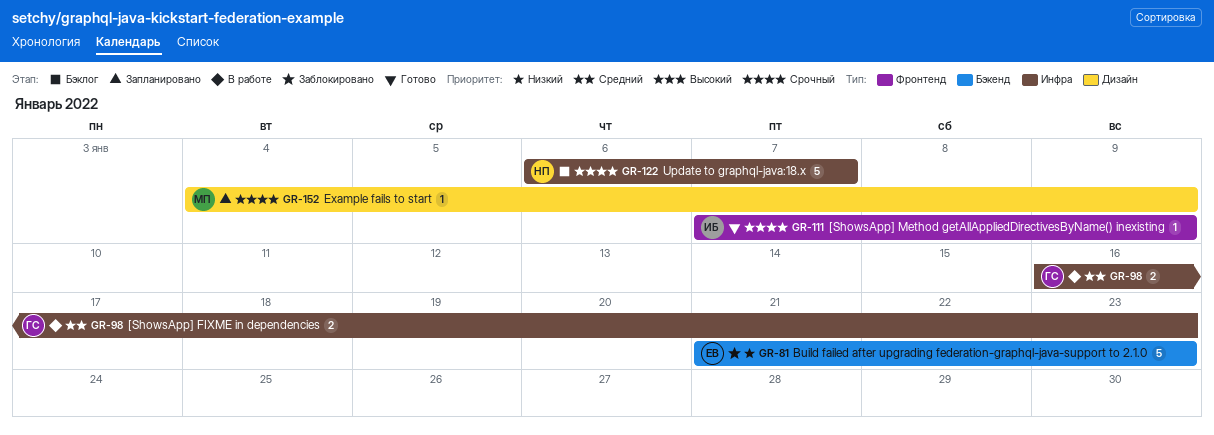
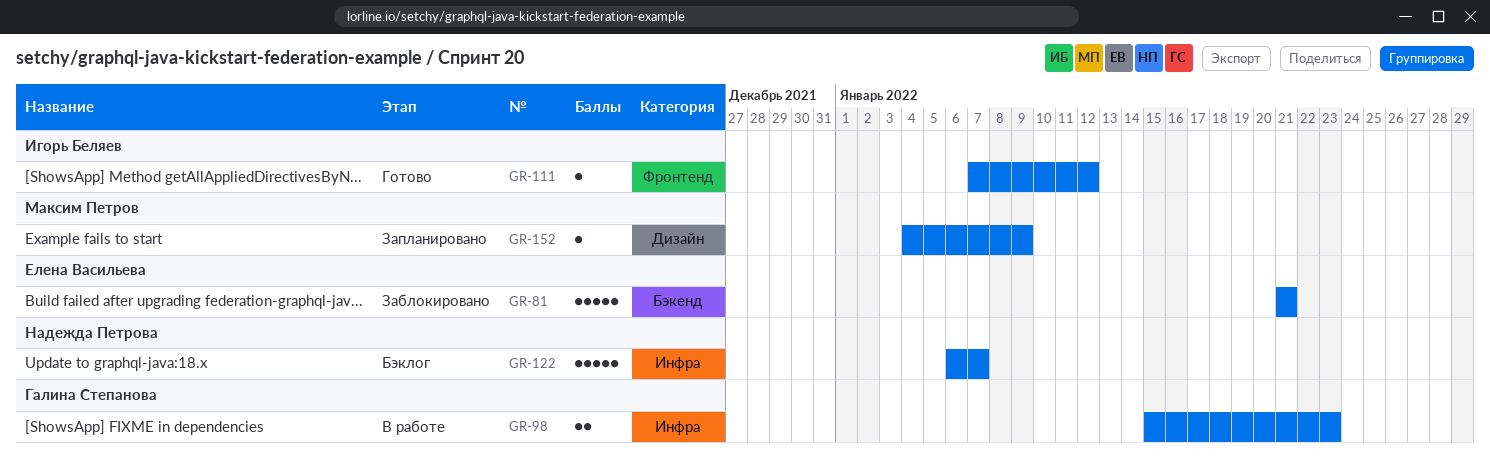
GR-81, due: Jan 23 -> Jan 21
GR-98, start: Jan 16 -> Jan 15
GR-111, due: Jan 9 -> Jan 12

